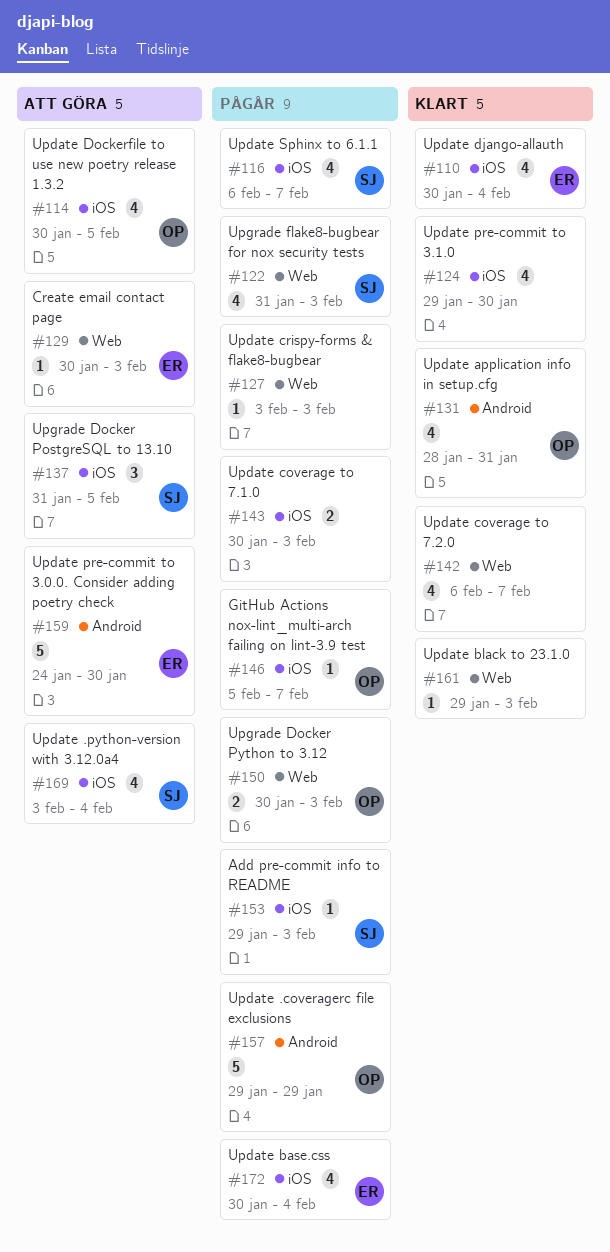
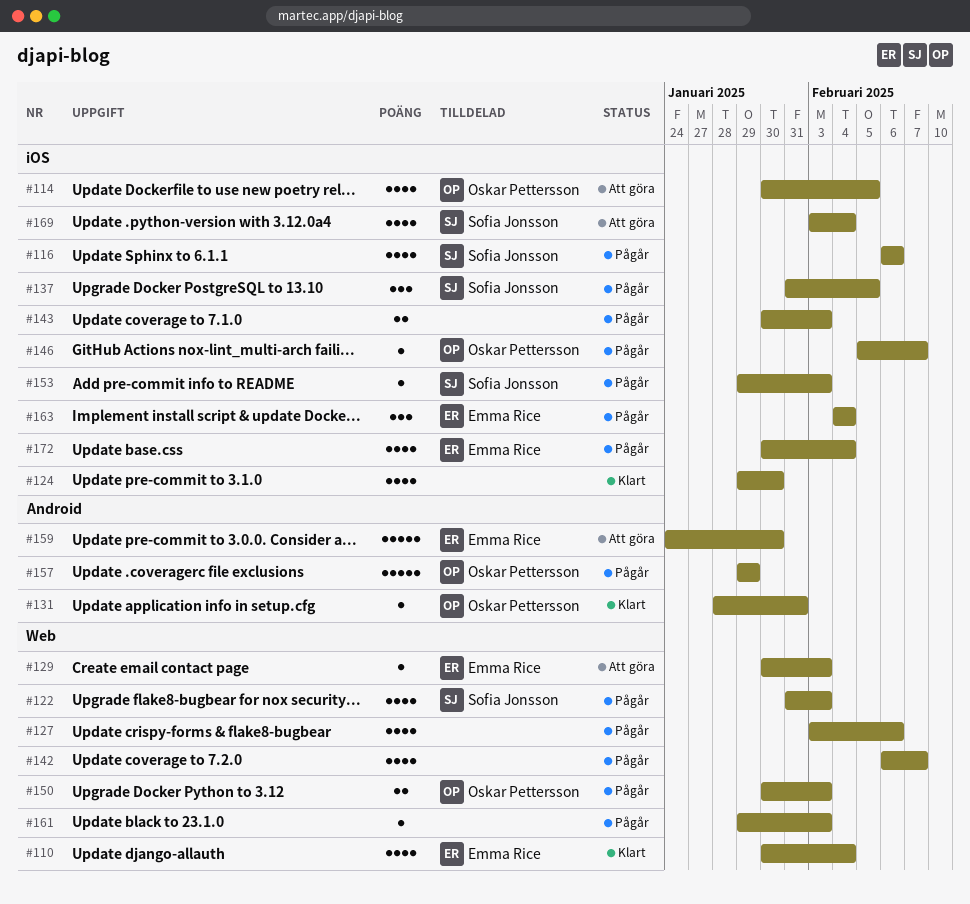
#110, label: iOS -> Web
#116, due: Feb 7 -> Feb 6
#127, estimate: 1 -> 4
#127, due: Feb 3 -> Feb 6
#131, estimate: 4 -> 1
#137, status: Att göra -> Pågår
#142, status: Klart -> Pågår
#161, status: Klart -> Pågår
#163: none -> present

